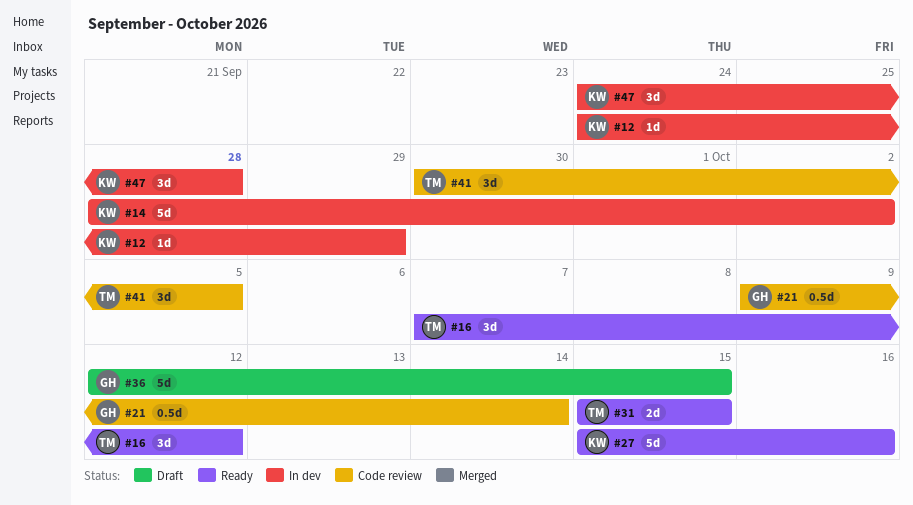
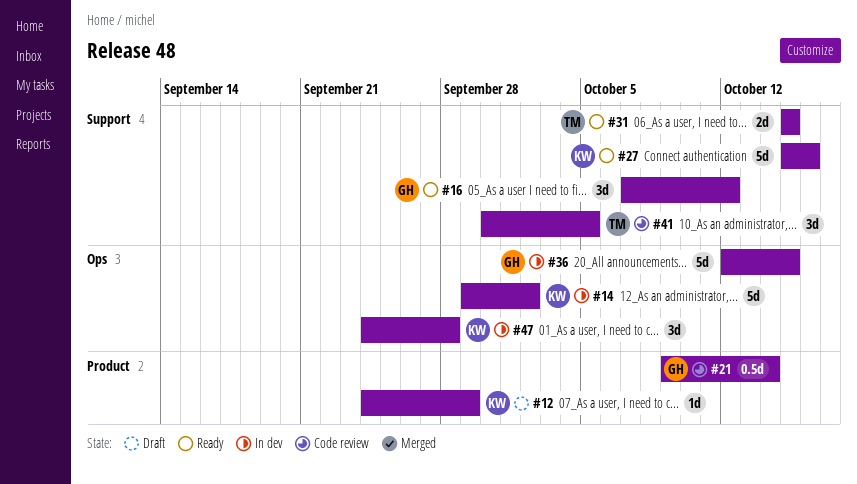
#12, status: In dev -> Draft
#14, start: Sep 28 -> Sep 29
#16, owner: TM -> GH
#36, status: Draft -> In dev

